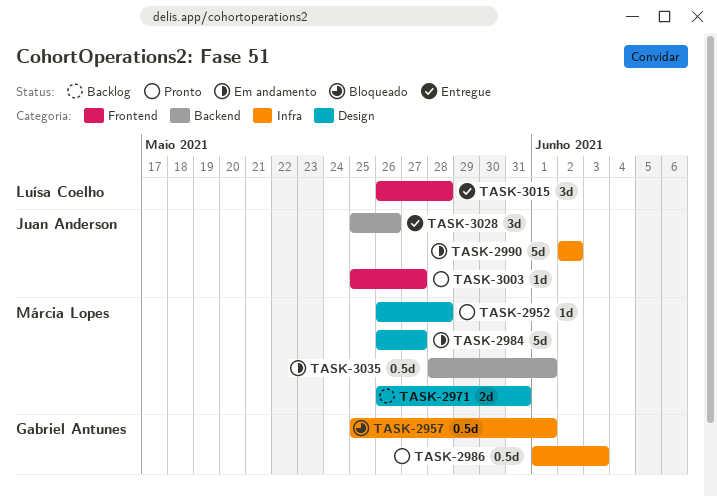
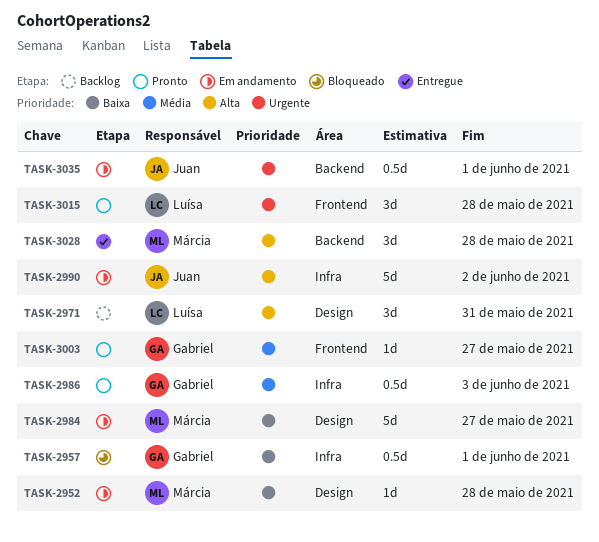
TASK-2952, status: Pronto -> Em andamento
TASK-2971, owner: Márcia Lopes -> Luísa Coelho
TASK-2971, estimate: 2d -> 3d
TASK-3003, owner: Juan Anderson -> Gabriel Antunes
TASK-3015, status: Entregue -> Pronto
TASK-3028, owner: Juan Anderson -> Márcia Lopes
TASK-3028, due: May 26 -> May 28
TASK-3035, owner: Márcia Lopes -> Juan Anderson

